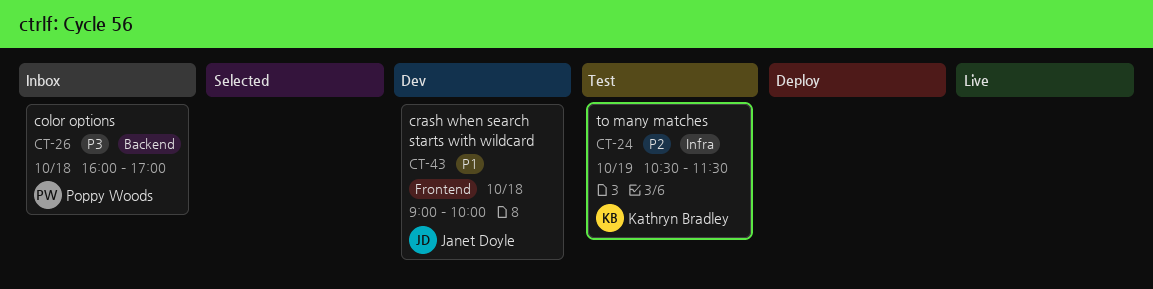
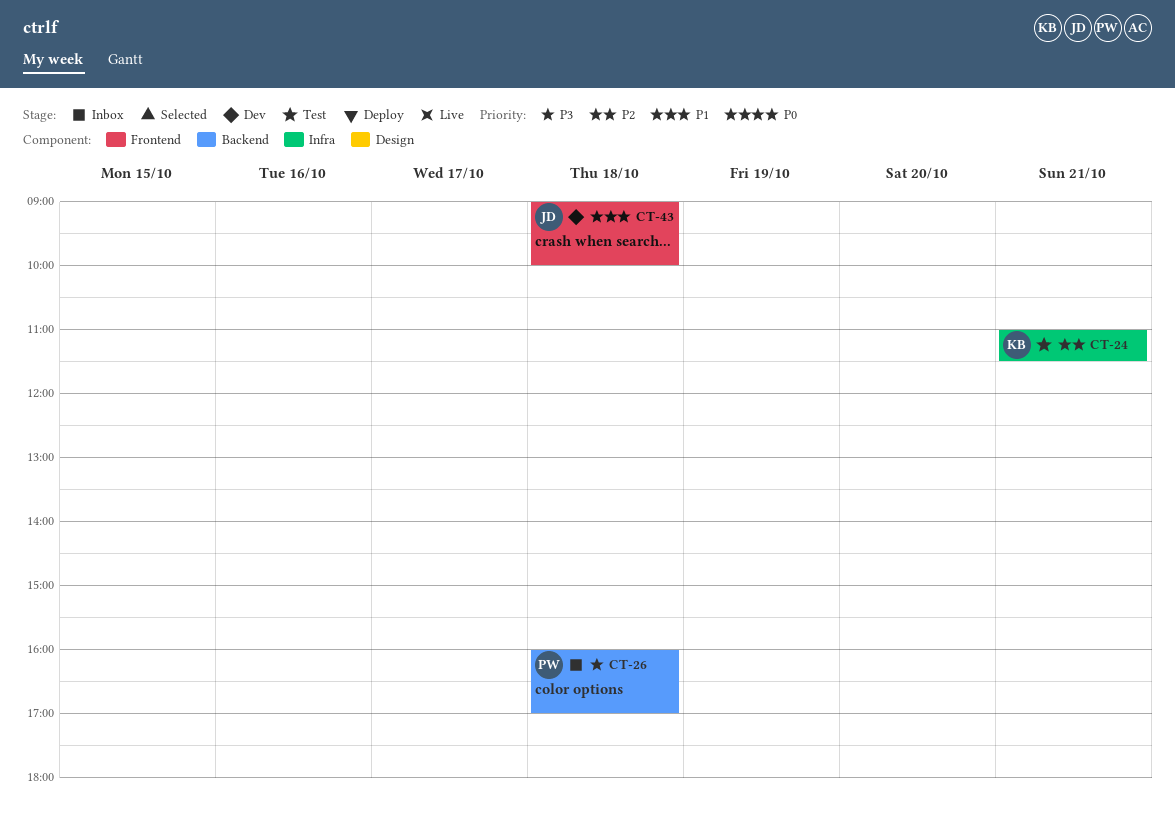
CT-24, day: Oct 19 -> Oct 21
CT-24, begins: 10:30 -> 11:00

